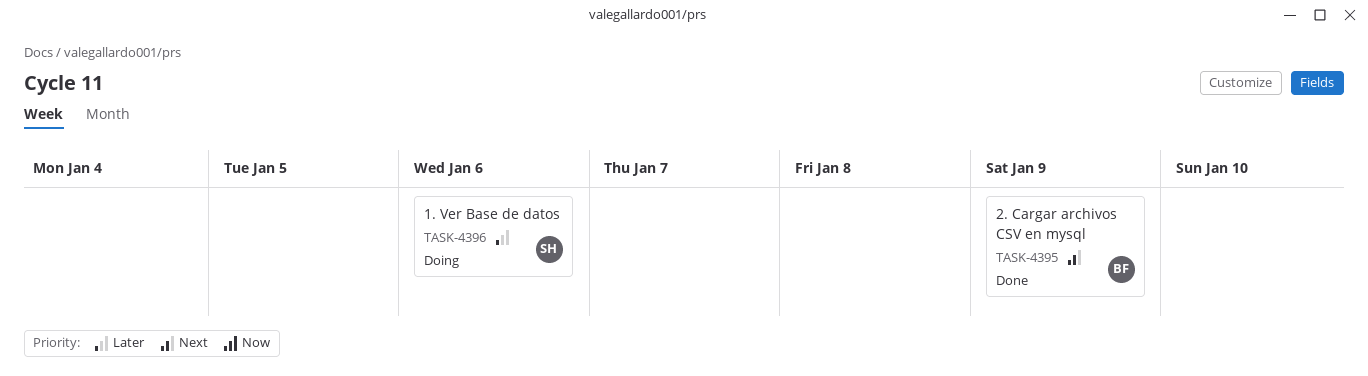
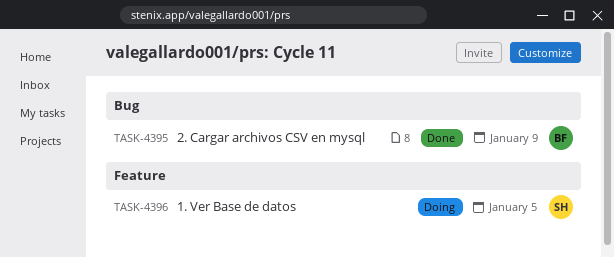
TASK-4396, due: Jan 6 -> Jan 5

